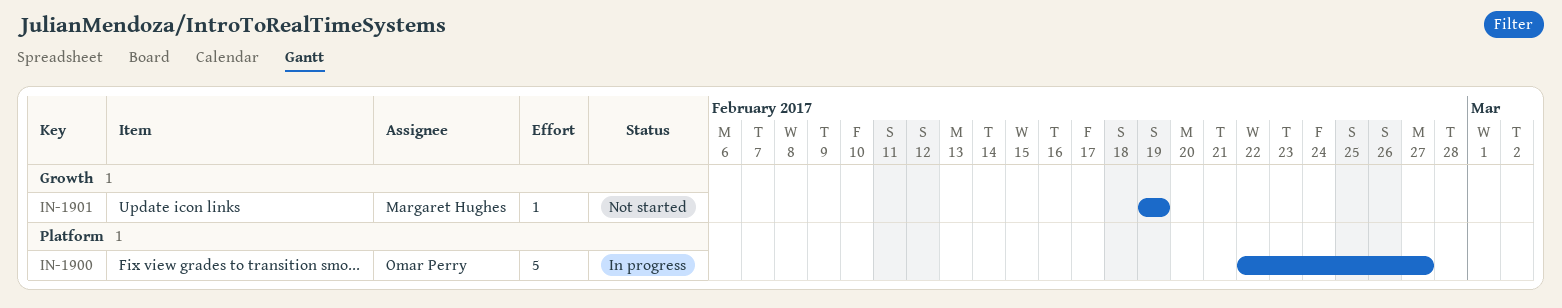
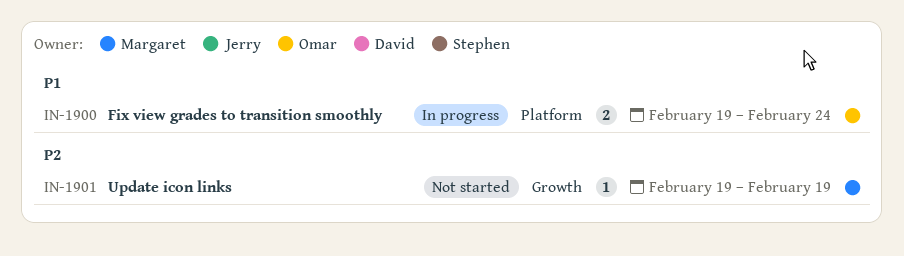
IN-1900, estimate: 5 -> 2
IN-1900, start: Feb 22 -> Feb 19
IN-1900, due: Feb 27 -> Feb 24

